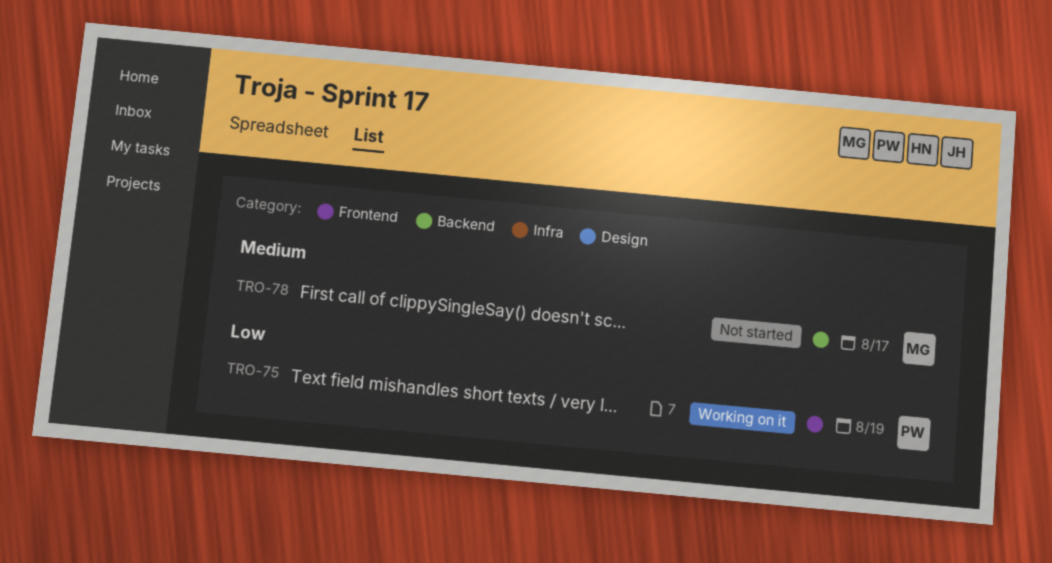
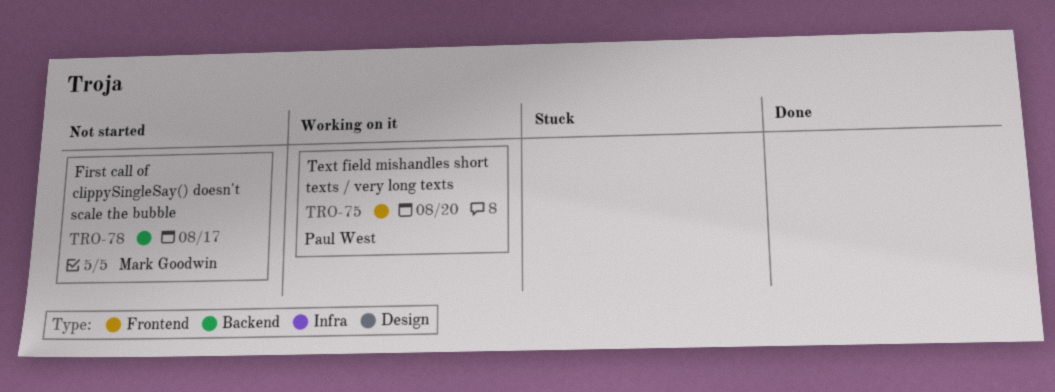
TRO-75, due: Aug 19 -> Aug 20

